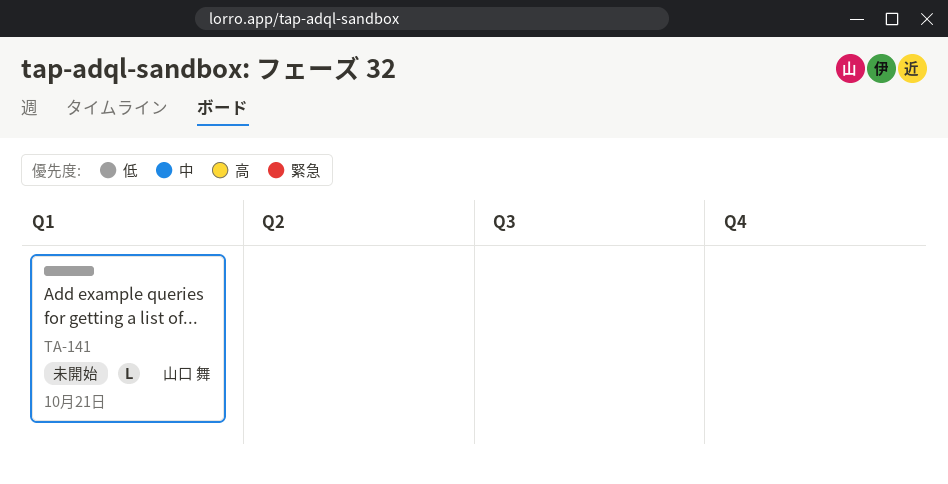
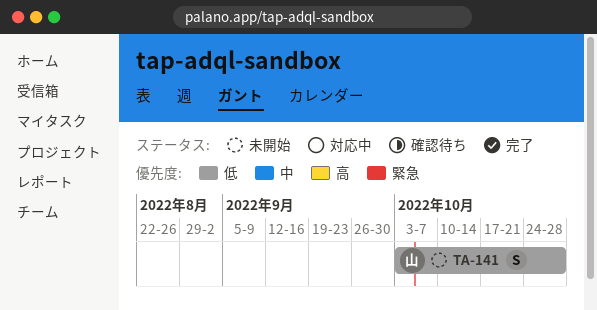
TA-141, estimate: L -> S
TA-141, due: Oct 21 -> Oct 28

